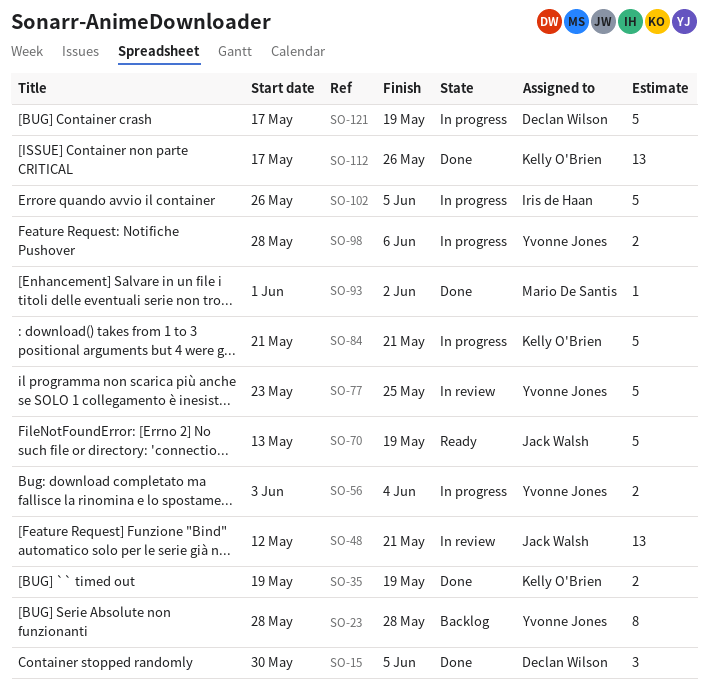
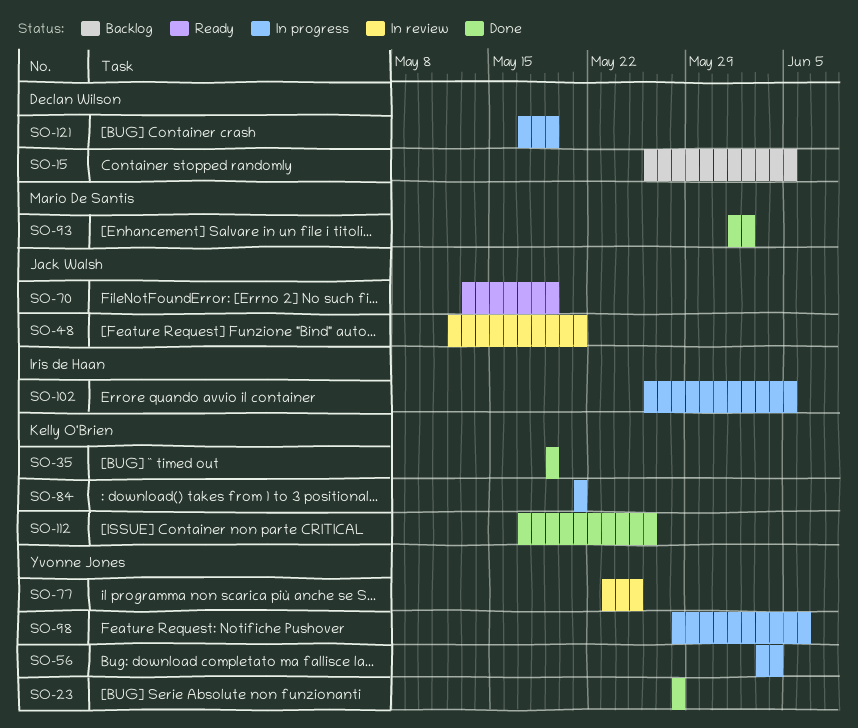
SO-15, status: Done -> Backlog
SO-15, start: May 30 -> May 26
SO-23, status: Backlog -> Done

